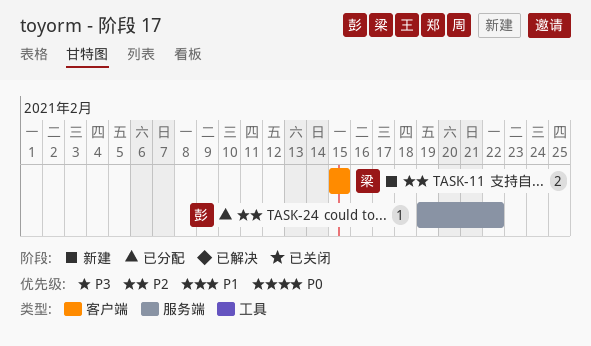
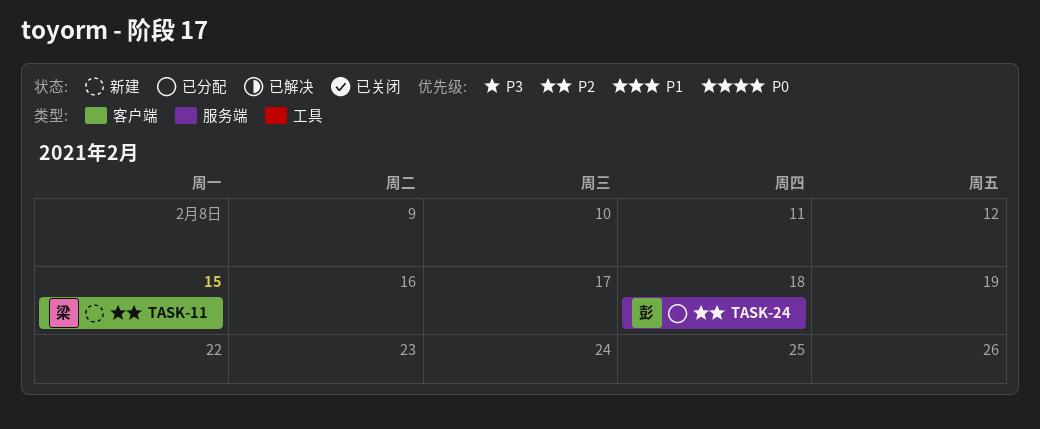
TASK-24, start: Feb 19 -> Feb 18
TASK-24, due: Feb 22 -> Feb 18

